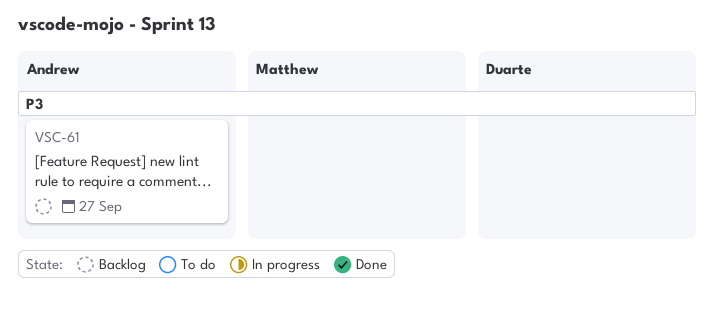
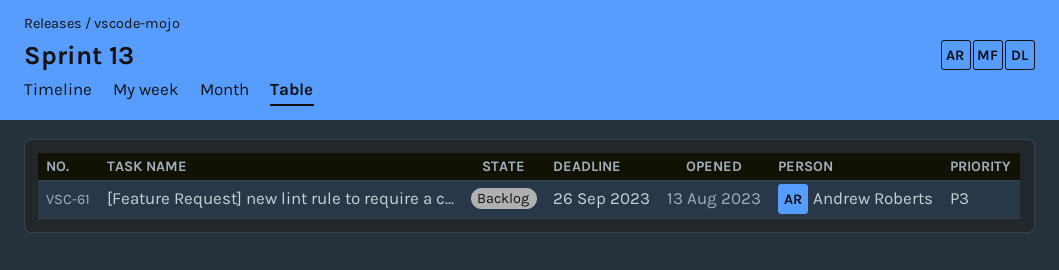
VSC-61, due: Sep 27 -> Sep 26

